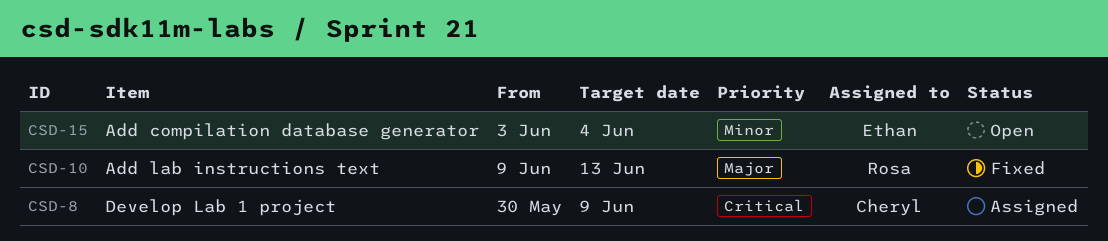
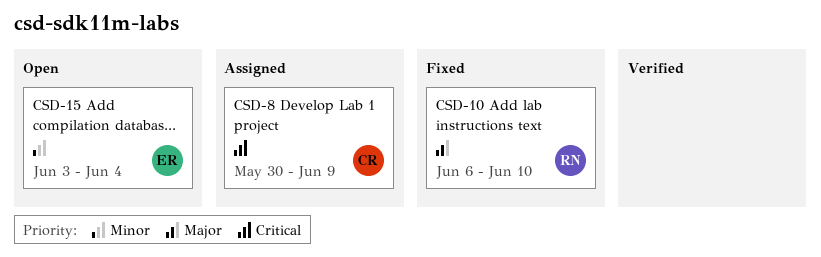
CSD-10, start: Jun 9 -> Jun 6
CSD-10, due: Jun 13 -> Jun 10

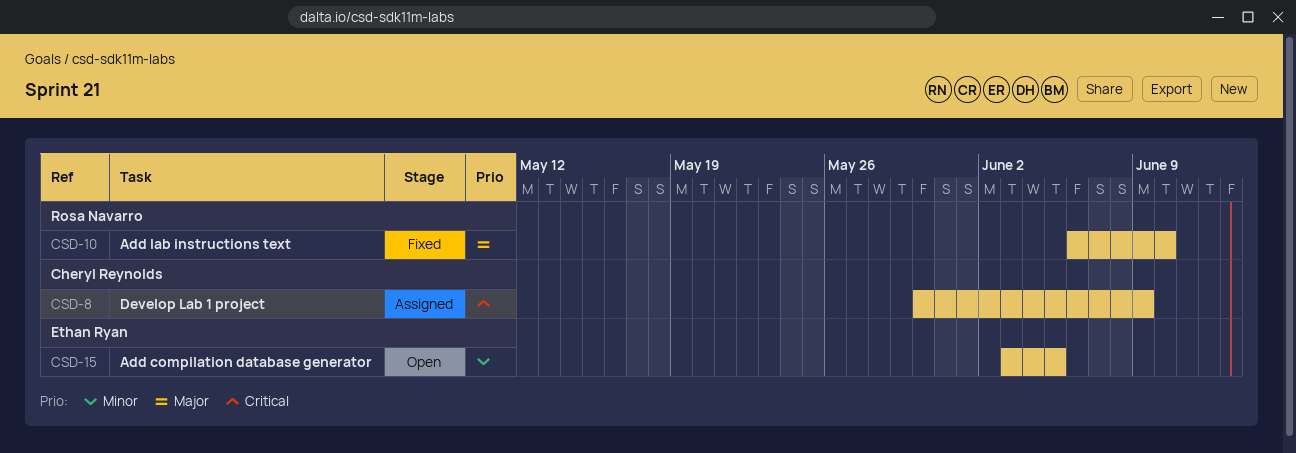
CSD-15, due: Jun 4 -> Jun 5

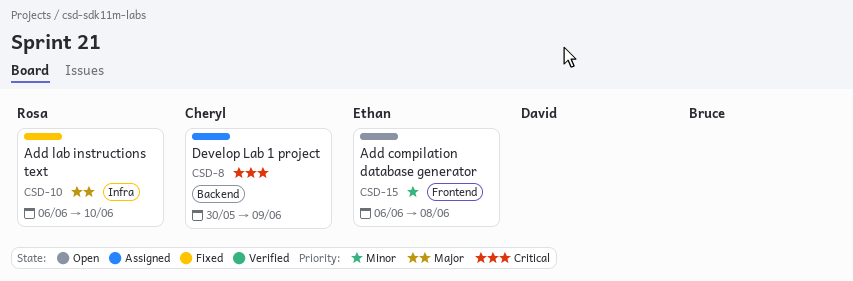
CSD-15, start: Jun 3 -> Jun 6
CSD-15, due: Jun 5 -> Jun 8

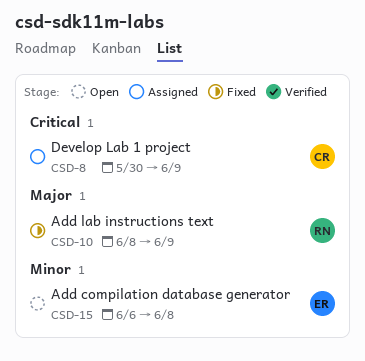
CSD-10, start: Jun 6 -> Jun 8
CSD-10, due: Jun 10 -> Jun 9

